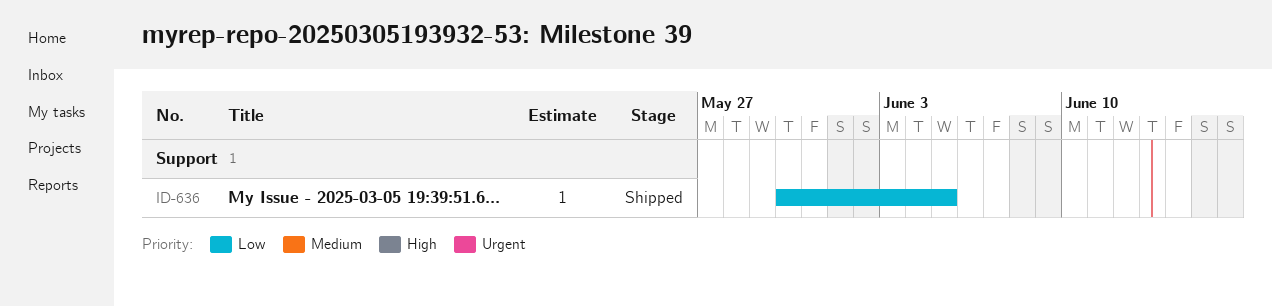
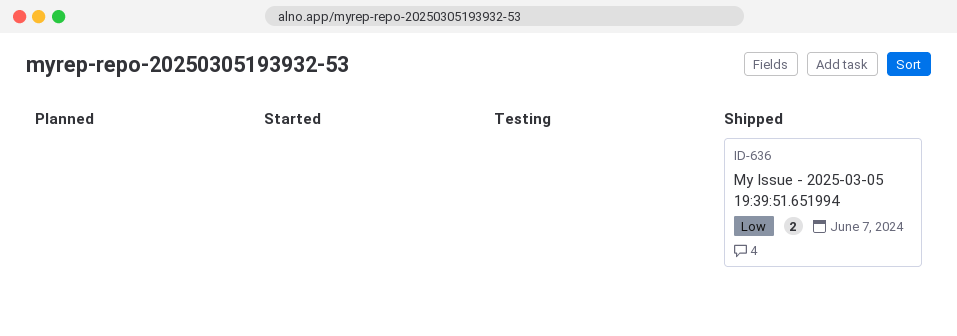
ID-636, estimate: 1 -> 2
ID-636, due: Jun 5 -> Jun 7

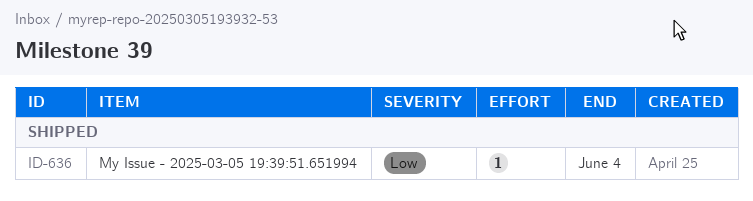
ID-636, estimate: 2 -> 1
ID-636, due: Jun 7 -> Jun 4

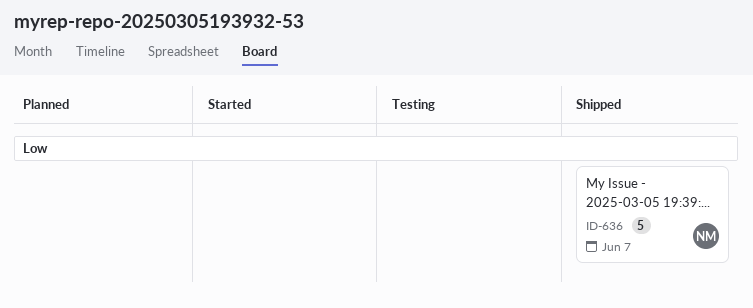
ID-636, estimate: 1 -> 5
ID-636, due: Jun 4 -> Jun 7

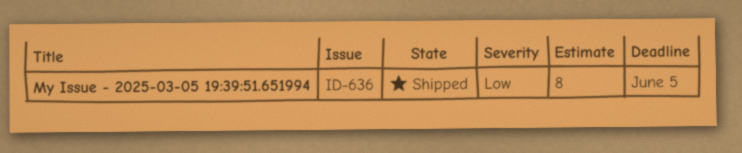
ID-636, estimate: 5 -> 8
ID-636, due: Jun 7 -> Jun 5

